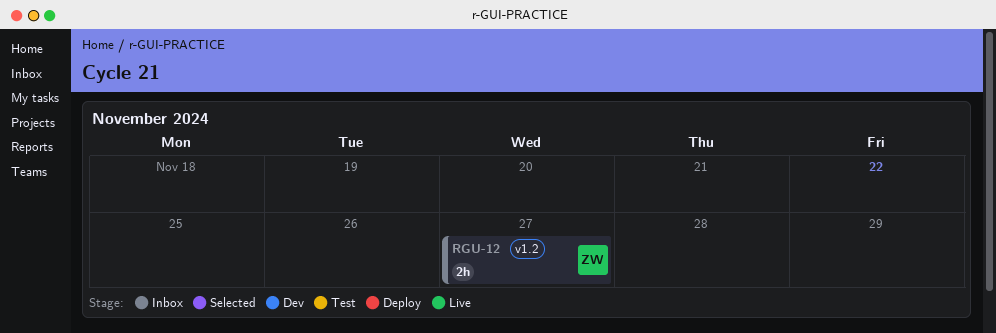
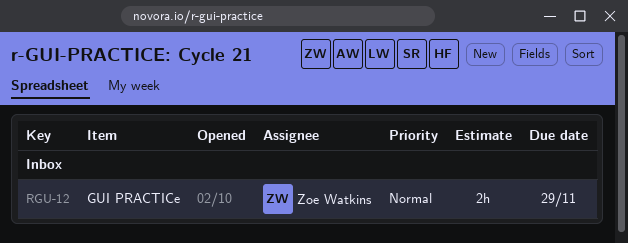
RGU-12, due: Nov 27 -> Nov 29

